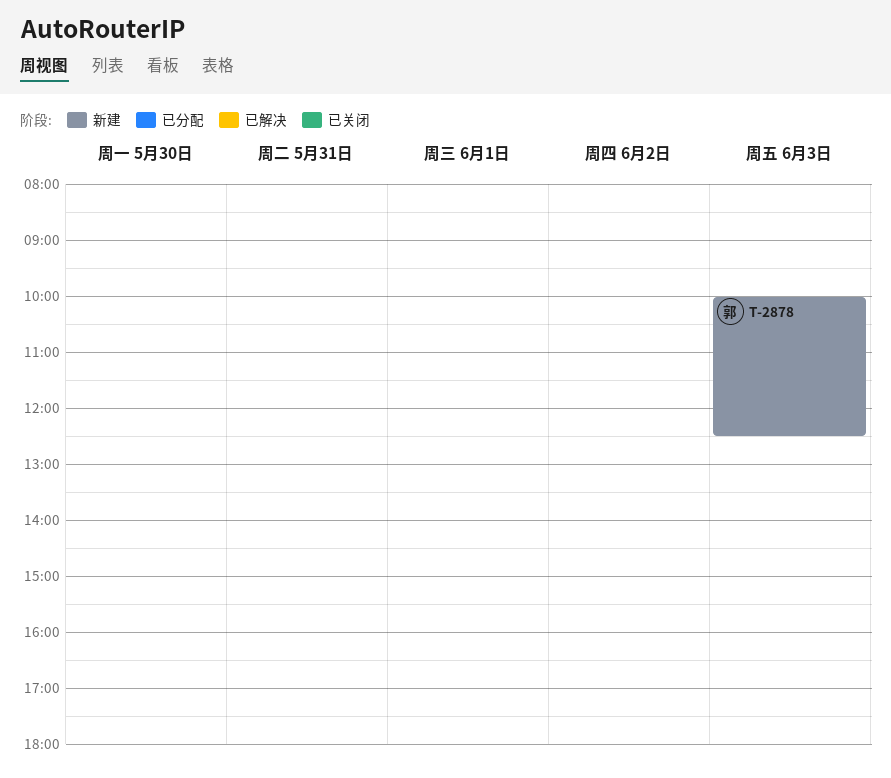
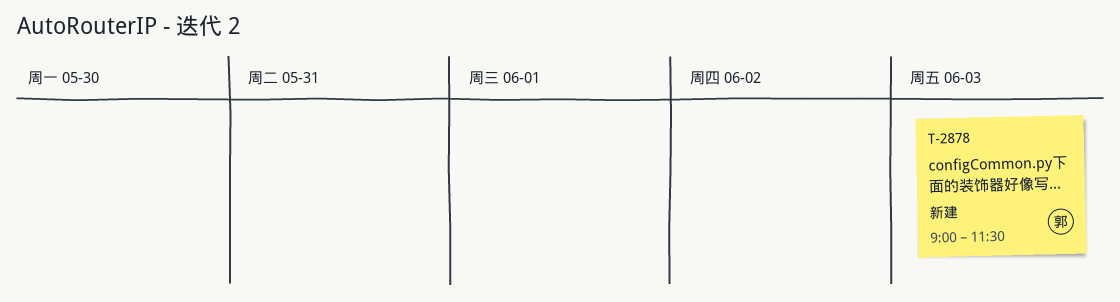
T-2878, begins: 10:00 -> 09:00
T-2878, ends: 12:30 -> 11:30

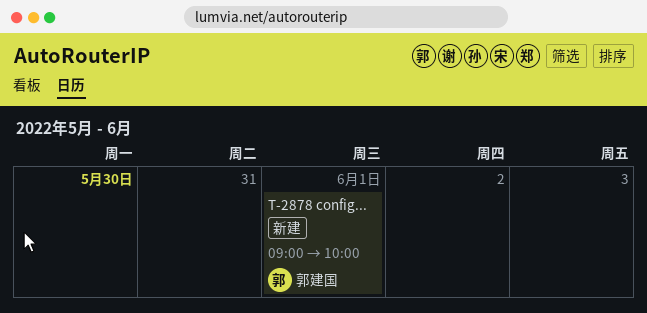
T-2878, day: Jun 3 -> Jun 1
T-2878, ends: 11:30 -> 10:00

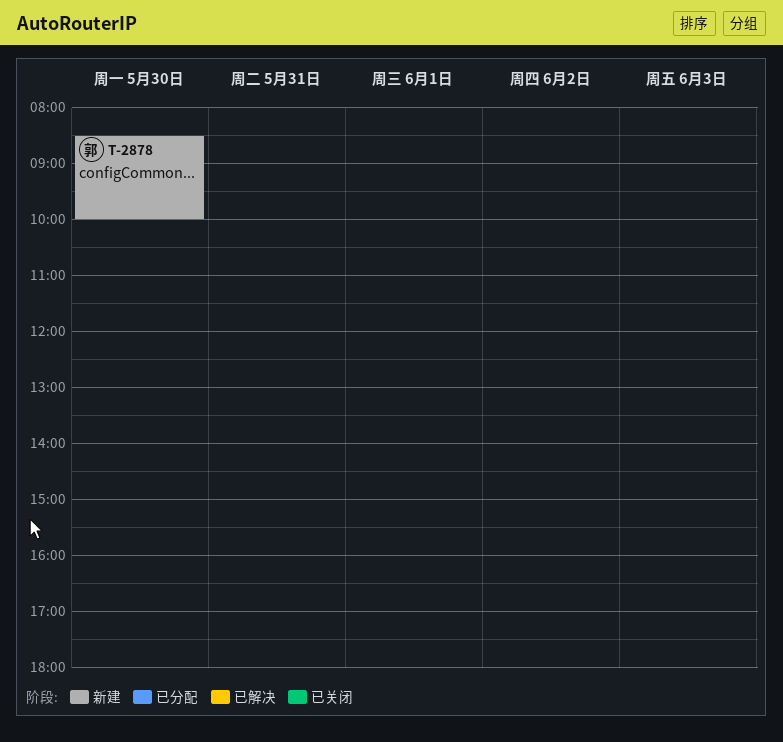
T-2878, day: Jun 1 -> May 30
T-2878, begins: 09:00 -> 08:30

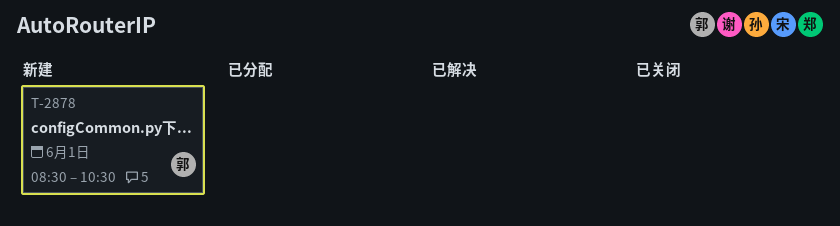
T-2878, day: May 30 -> Jun 1
T-2878, ends: 10:00 -> 10:30

